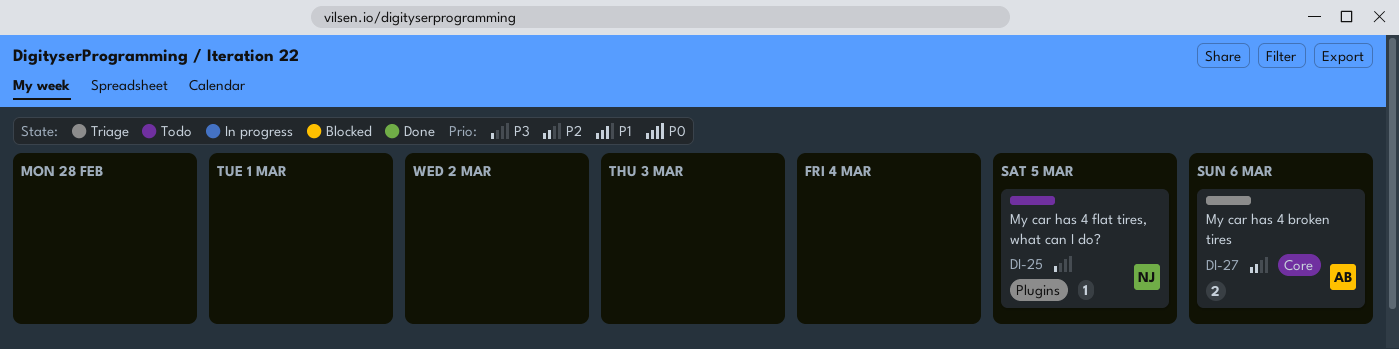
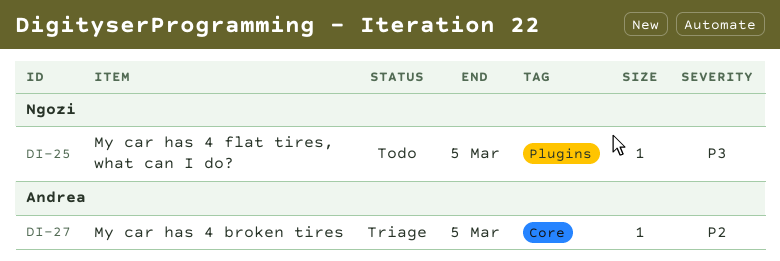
DI-27, estimate: 2 -> 1
DI-27, due: Mar 6 -> Mar 5

